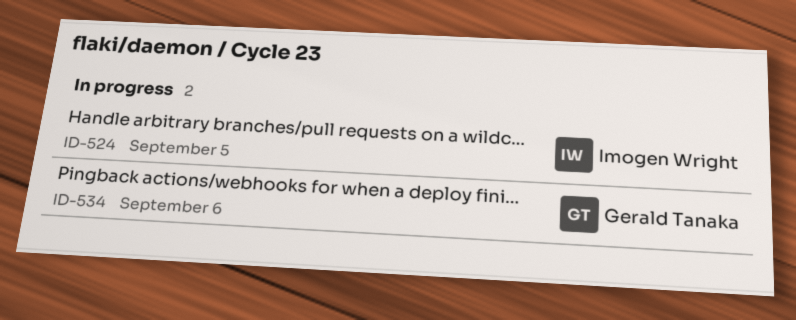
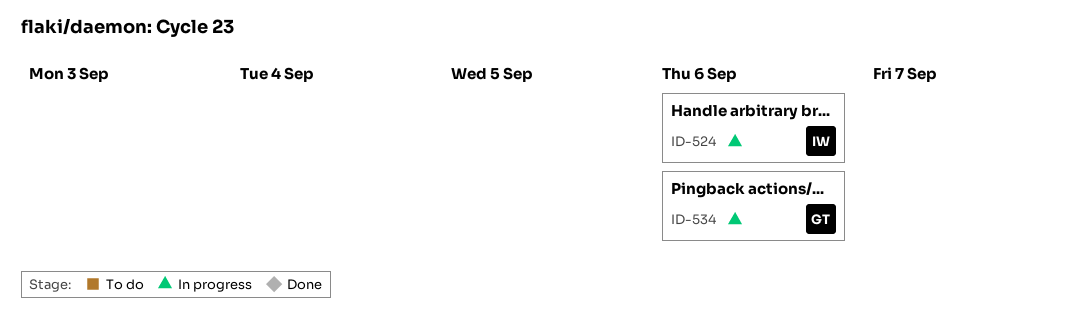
ID-524, due: Sep 5 -> Sep 6

